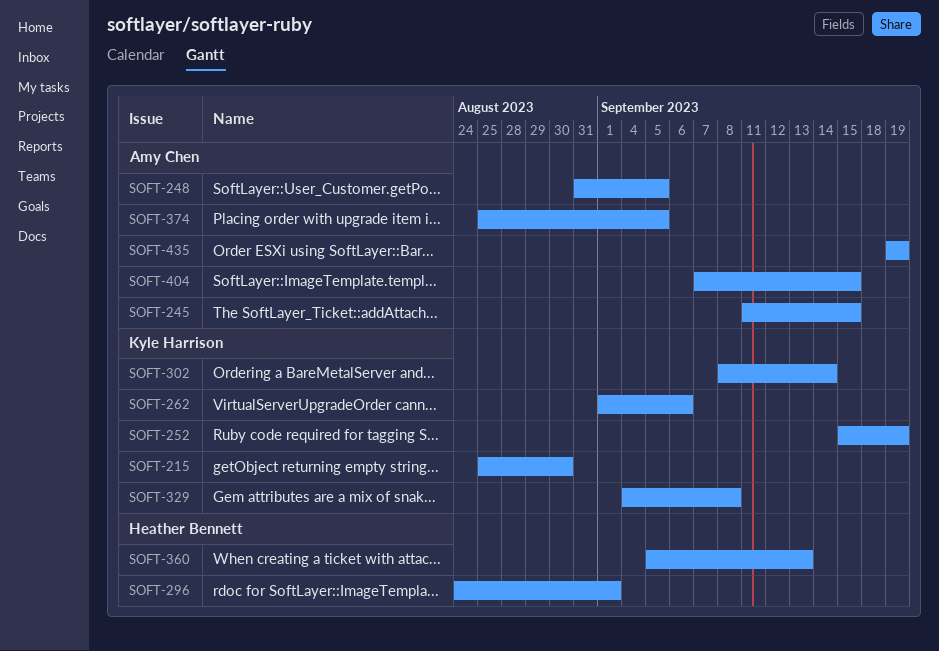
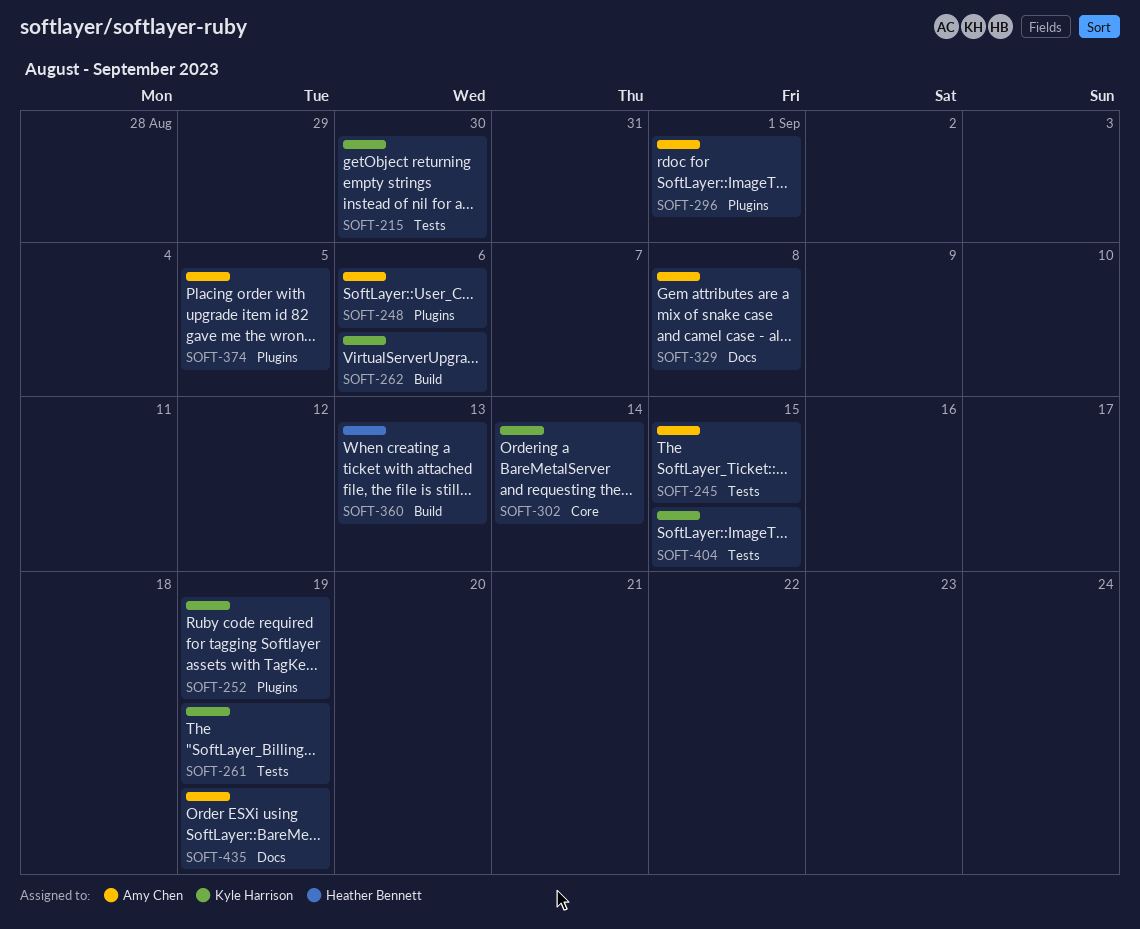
SOFT-248, due: Sep 5 -> Sep 6
SOFT-261: none -> present
SOFT-296, owner: Heather Bennett -> Amy Chen
SOFT-329, owner: Kyle Harrison -> Amy Chen
SOFT-404, owner: Amy Chen -> Kyle Harrison

